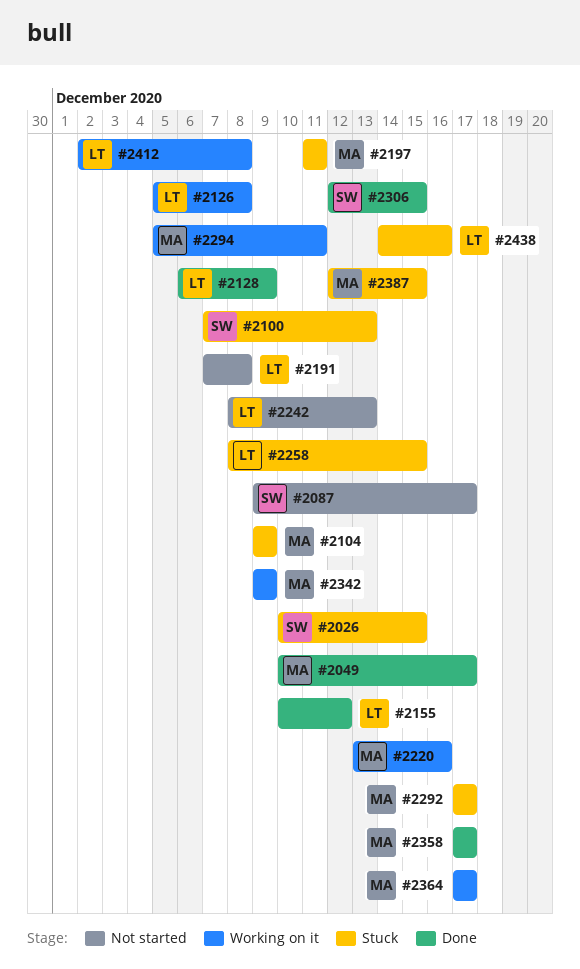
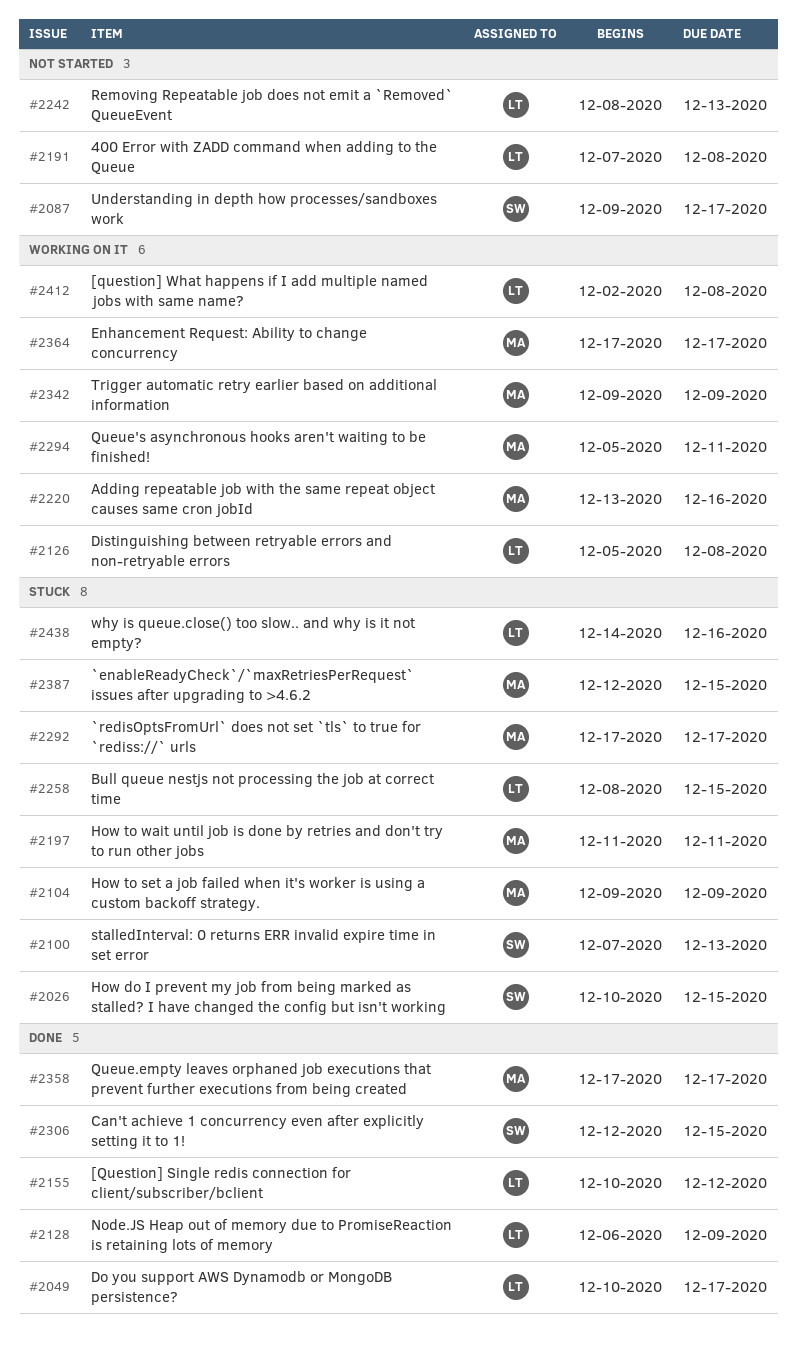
#2049, owner: MA -> LT

